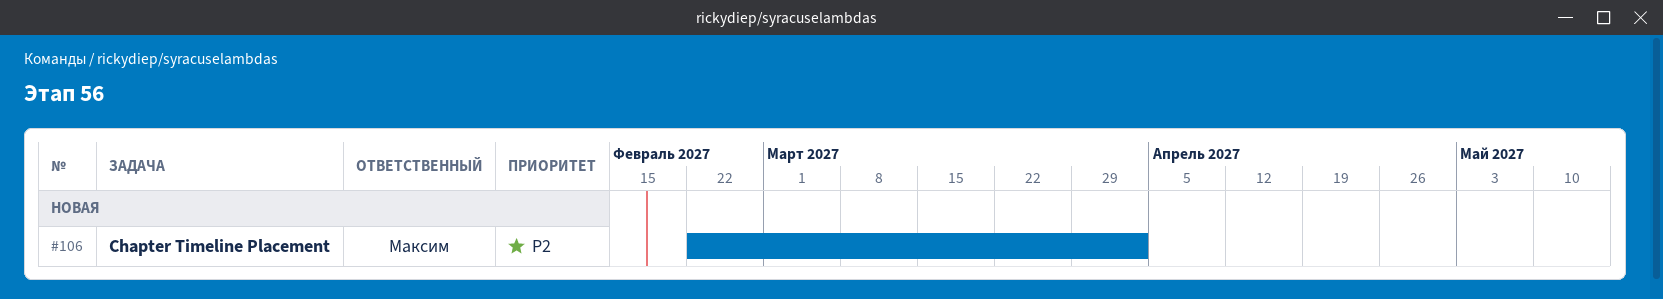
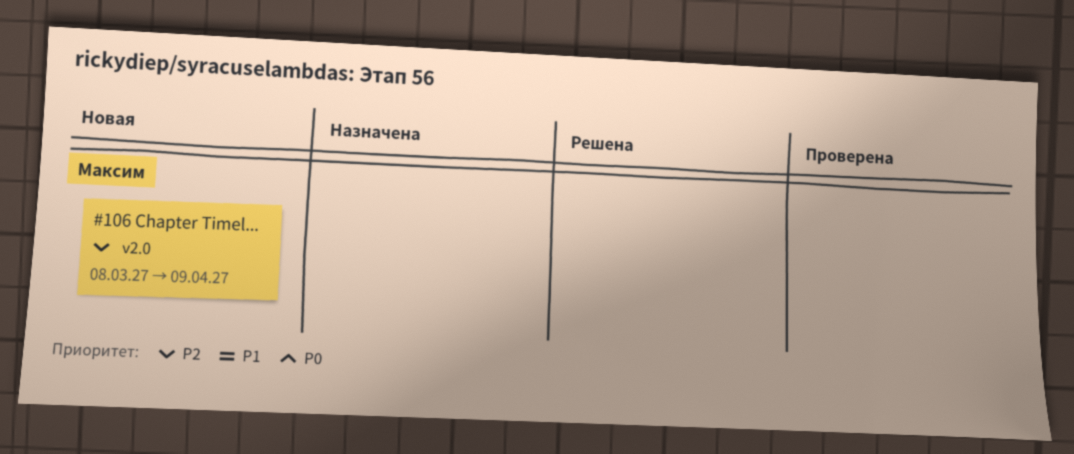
#106, start: Feb 22 -> Mar 8
#106, due: Apr 2 -> Apr 9

